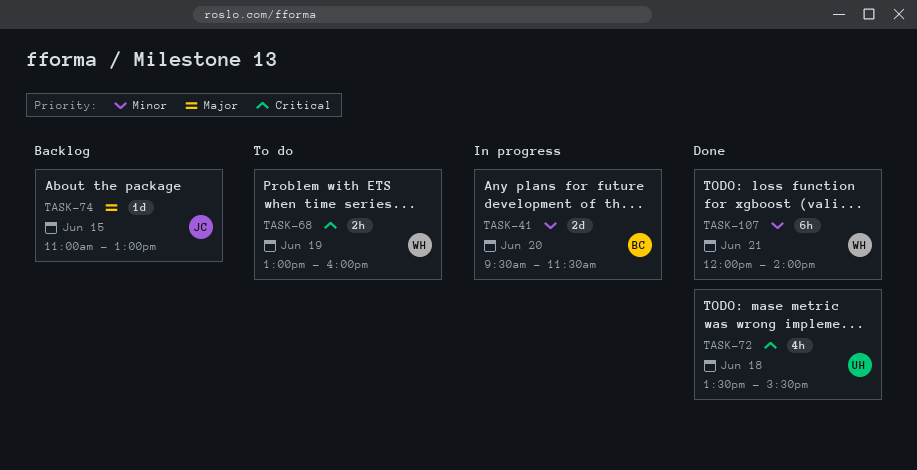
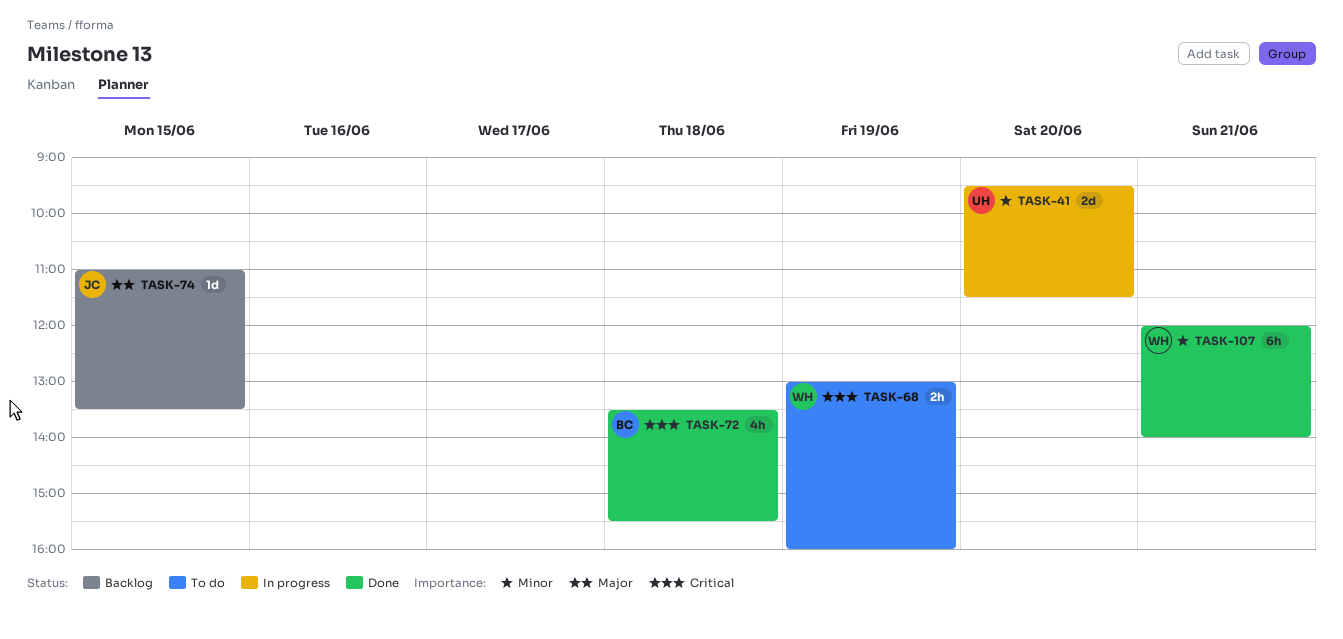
TASK-41, owner: BC -> UH
TASK-72, owner: UH -> BC
TASK-74, ends: 13:00 -> 13:30

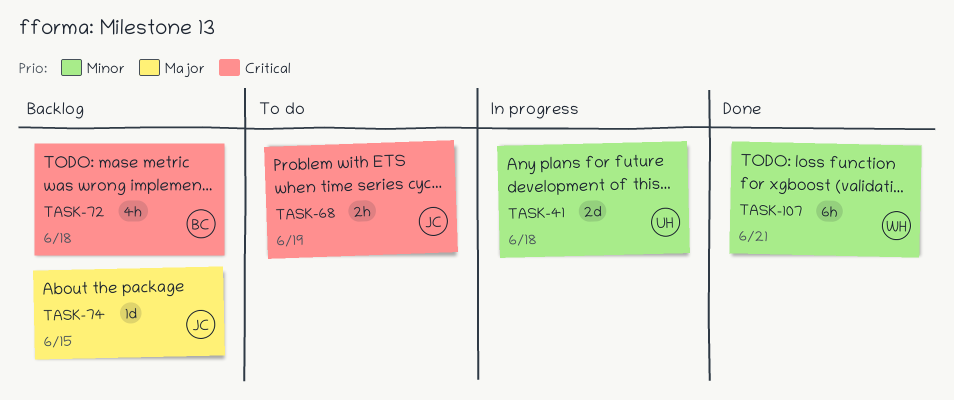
TASK-41, day: Jun 20 -> Jun 18
TASK-68, owner: WH -> JC
TASK-72, status: Done -> Backlog

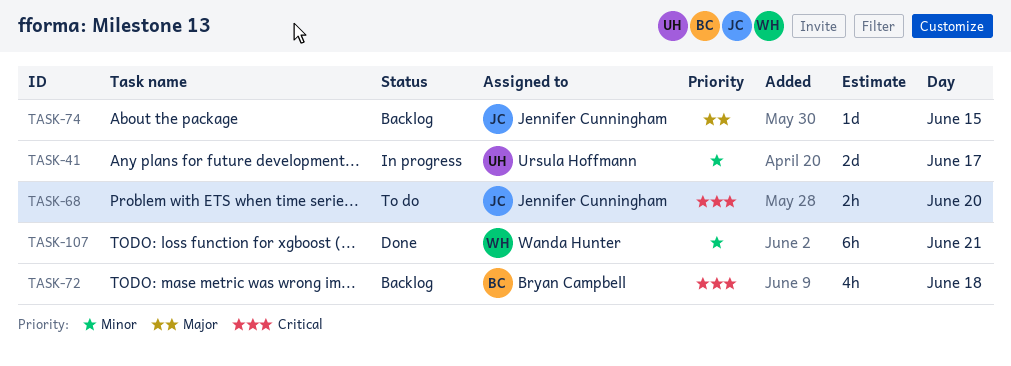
TASK-41, day: Jun 18 -> Jun 17
TASK-68, day: Jun 19 -> Jun 20

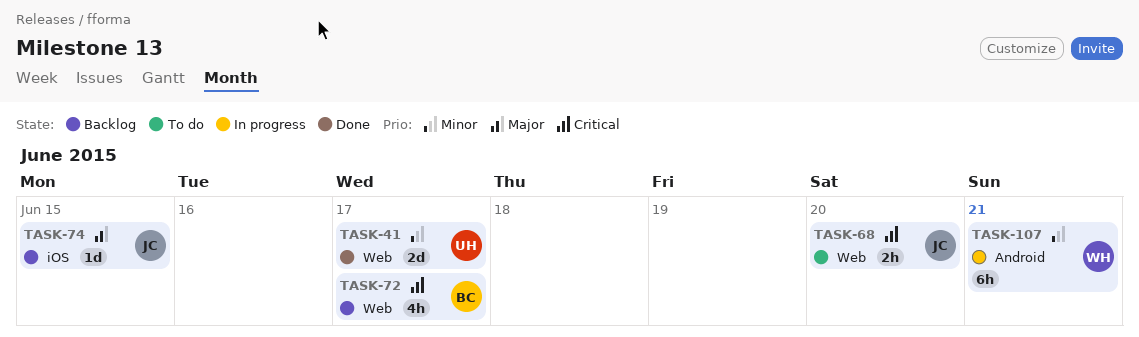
TASK-41, status: In progress -> Done
TASK-72, day: Jun 18 -> Jun 17
TASK-107, status: Done -> In progress

